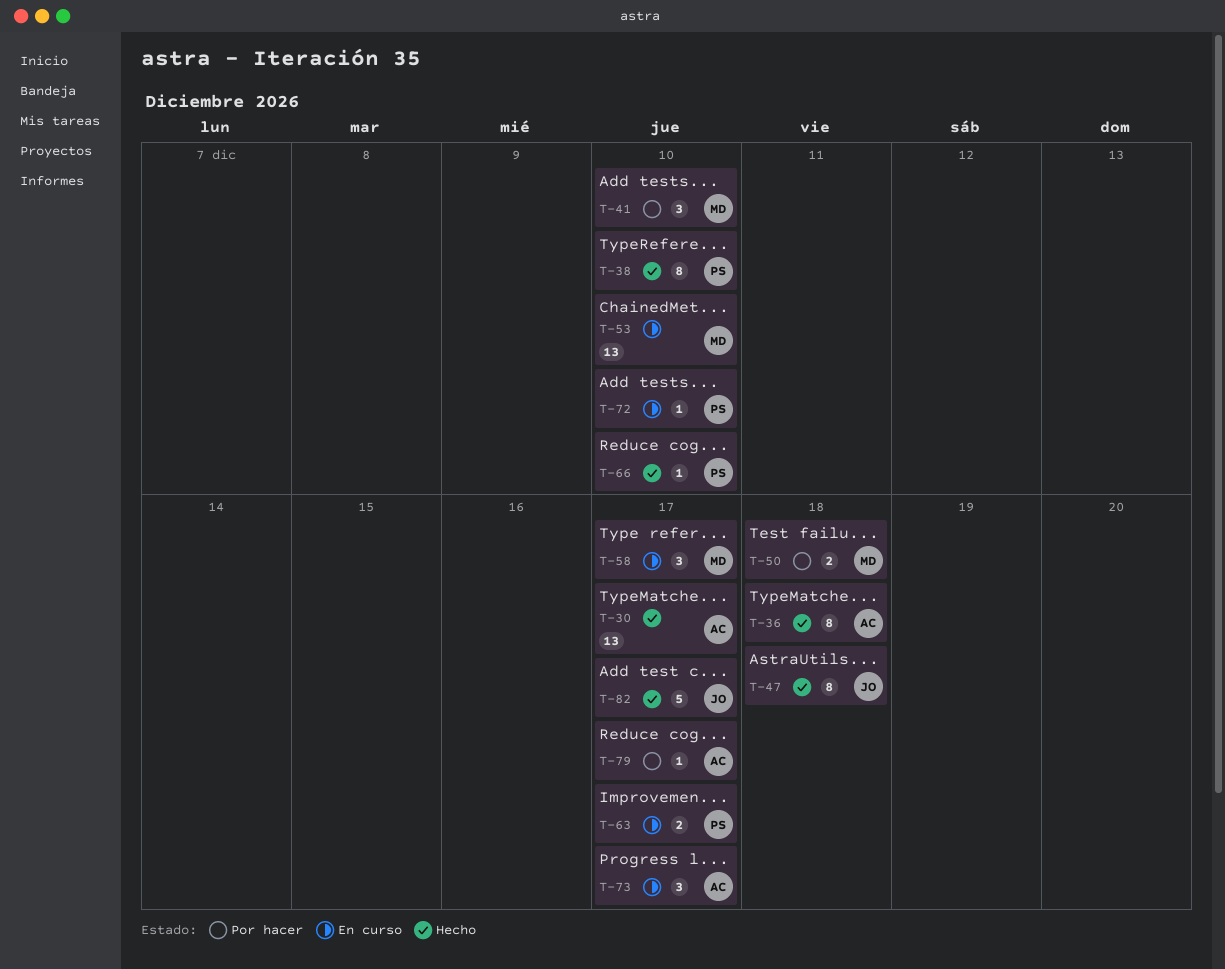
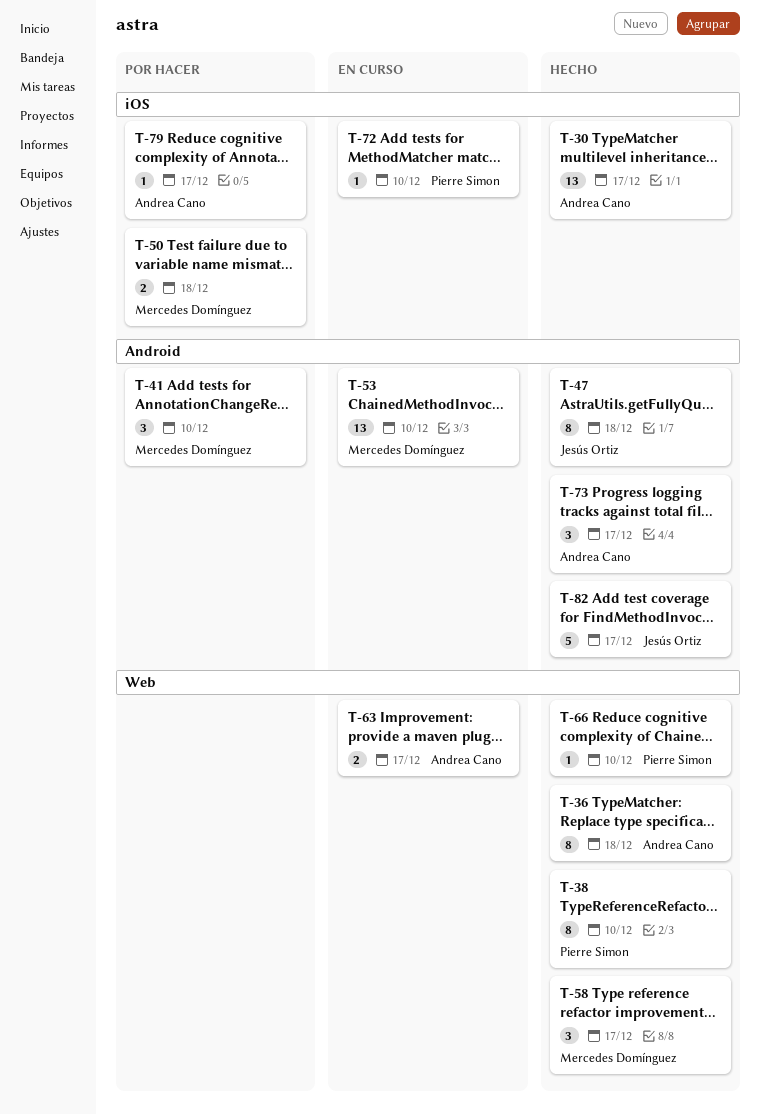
T-58, status: En curso -> Hecho
T-63, owner: Pierre Simon -> Andrea Cano
T-73, status: En curso -> Hecho

